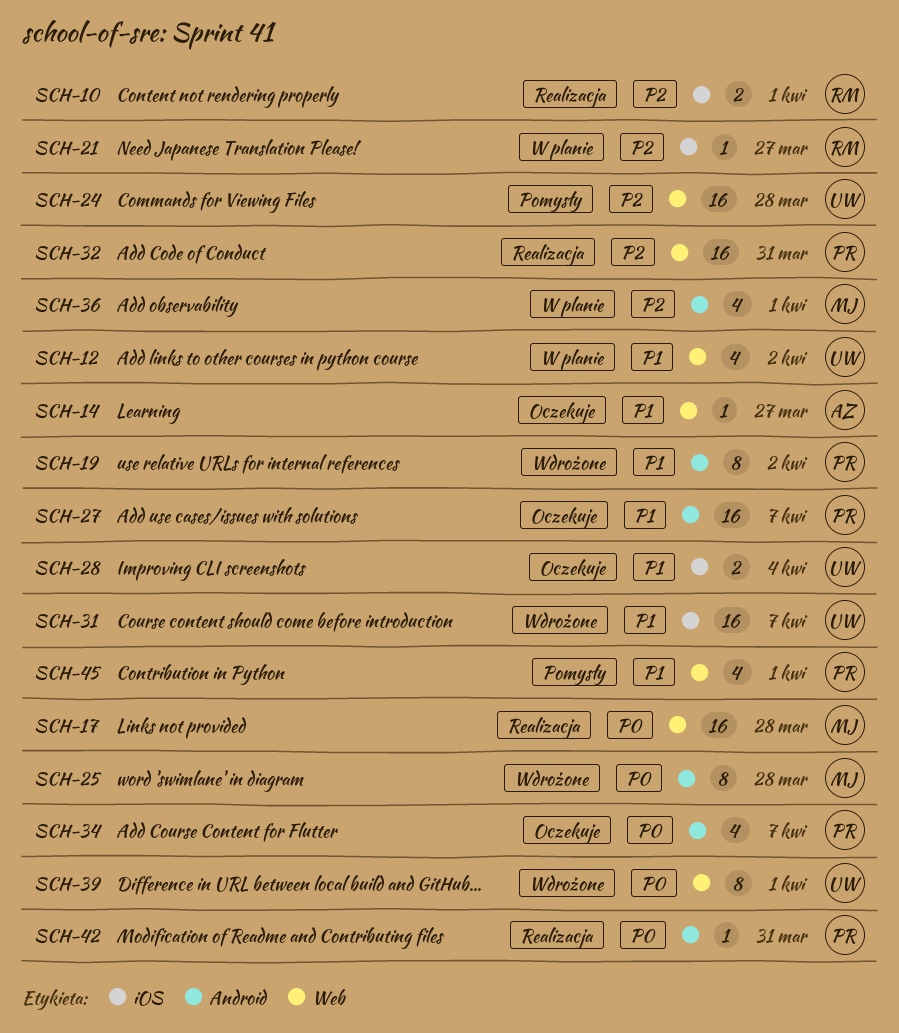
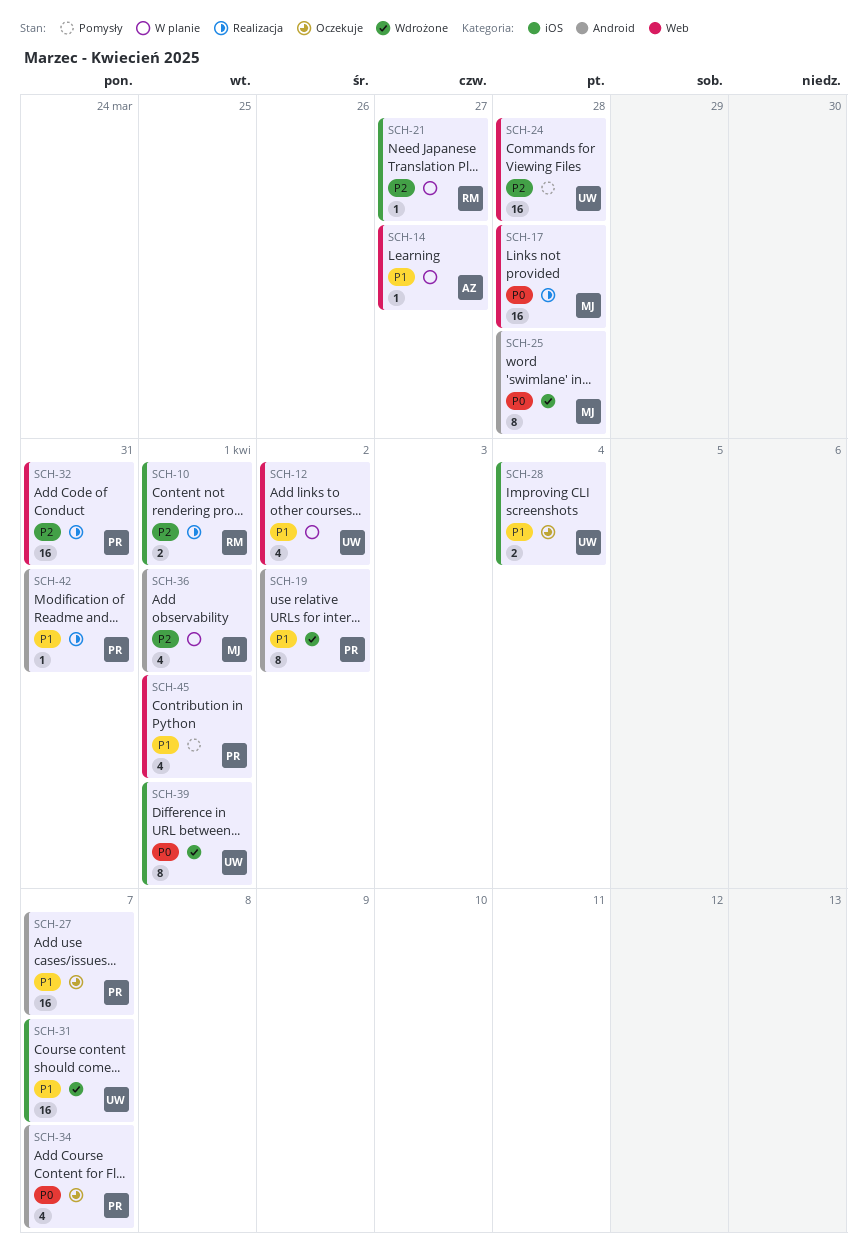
SCH-14, status: Oczekuje -> W planie
SCH-39, label: Web -> iOS
SCH-42, priority: P0 -> P1

